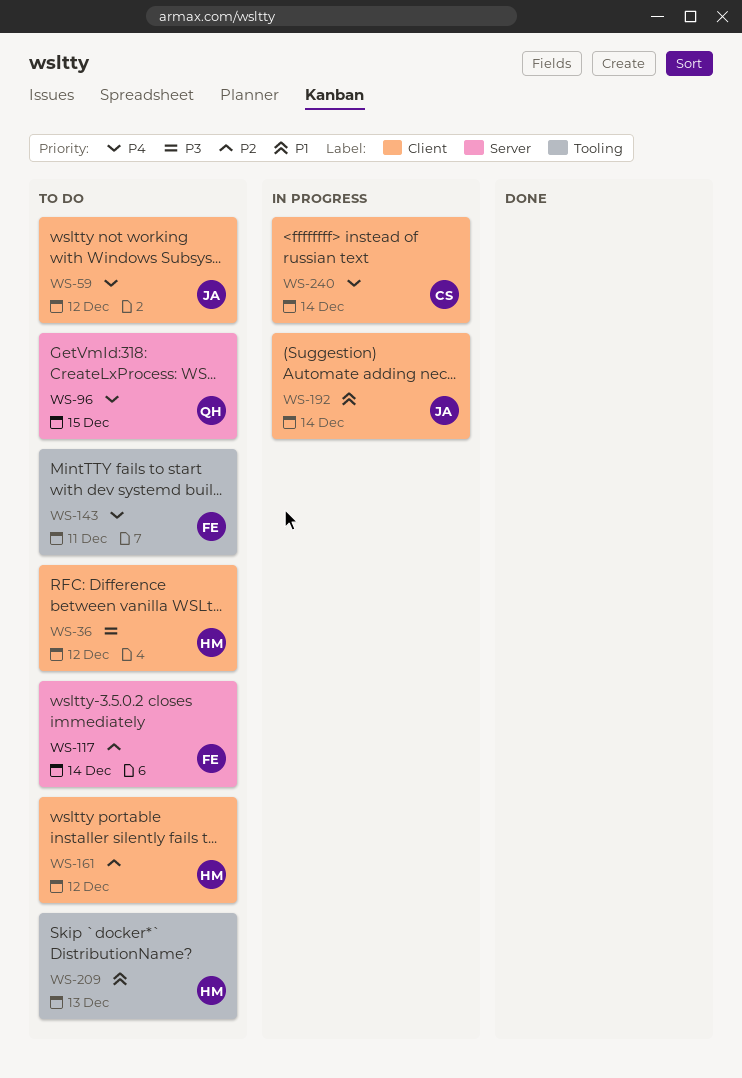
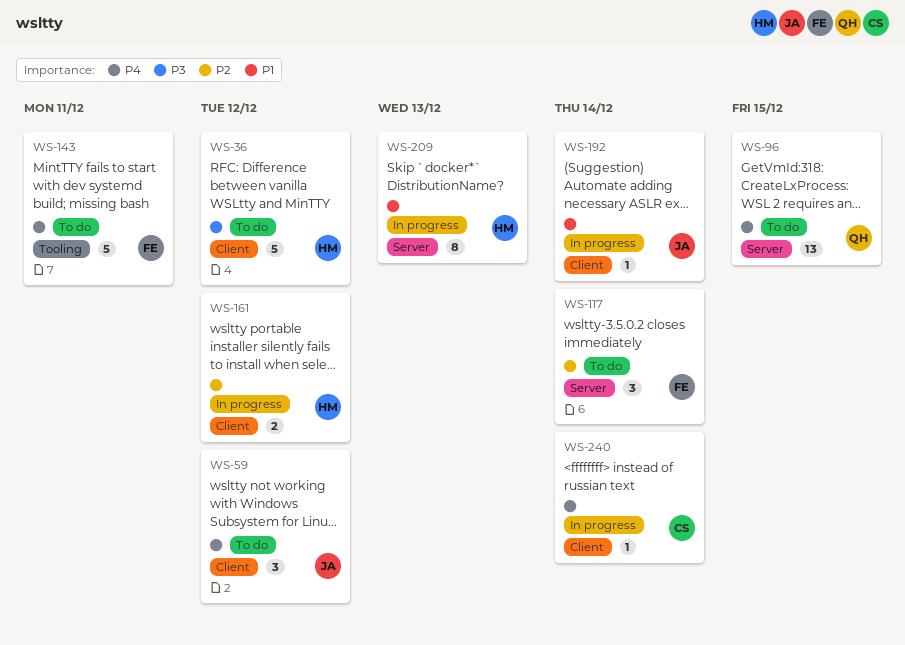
WS-161, status: To do -> In progress
WS-209, status: To do -> In progress
WS-209, label: Tooling -> Server

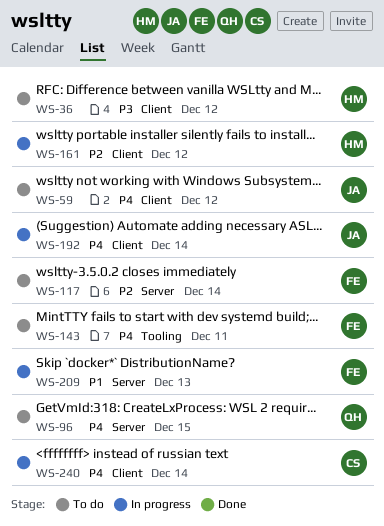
WS-192, priority: P1 -> P4
WS-209, owner: HM -> FE

